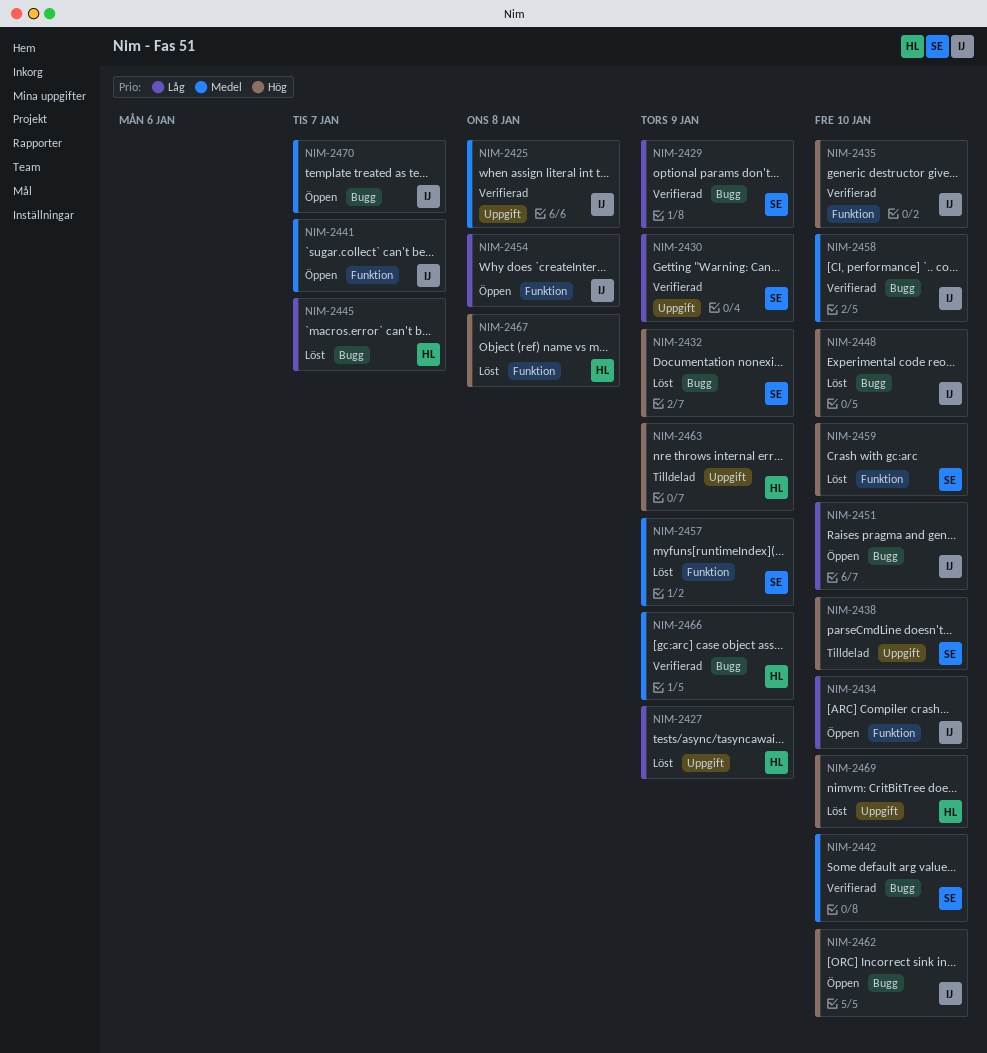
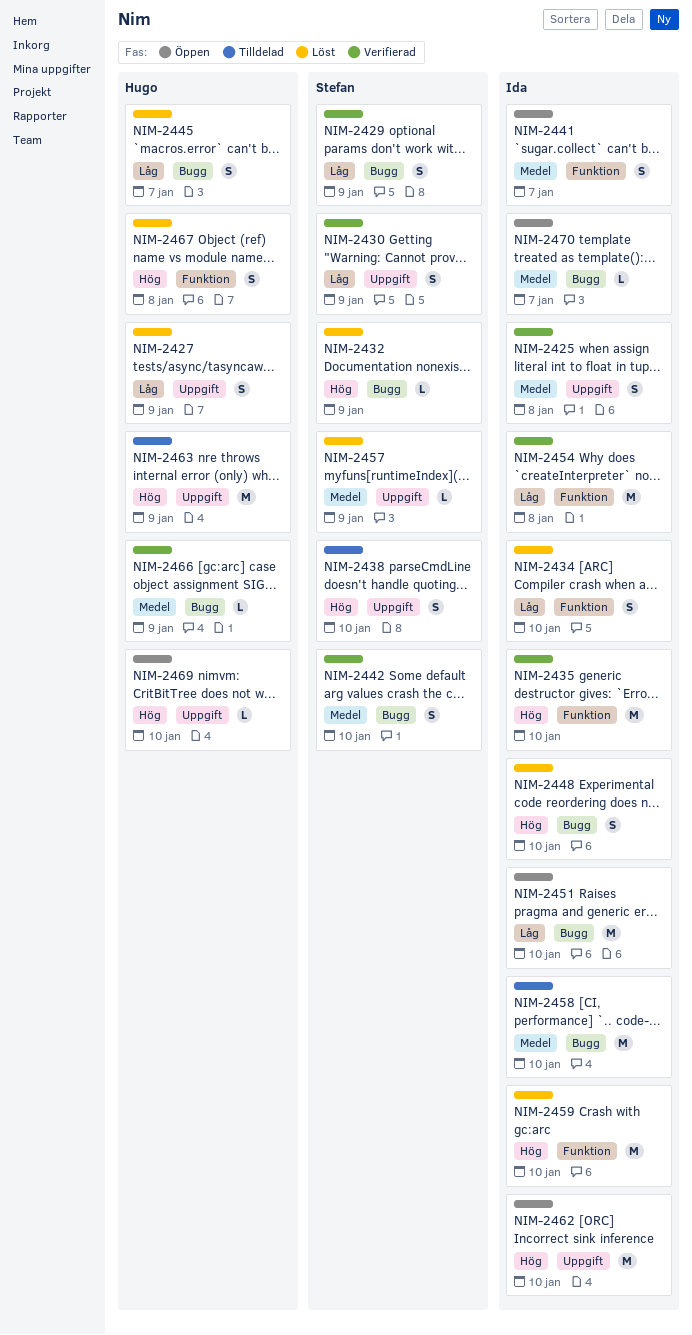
NIM-2434, status: Öppen -> Löst
NIM-2454, status: Öppen -> Verifierad
NIM-2457, label: Funktion -> Uppgift
NIM-2458, status: Verifierad -> Tilldelad
NIM-2459, owner: Stefan -> Ida
NIM-2462, label: Bugg -> Uppgift
NIM-2469, status: Löst -> Öppen

